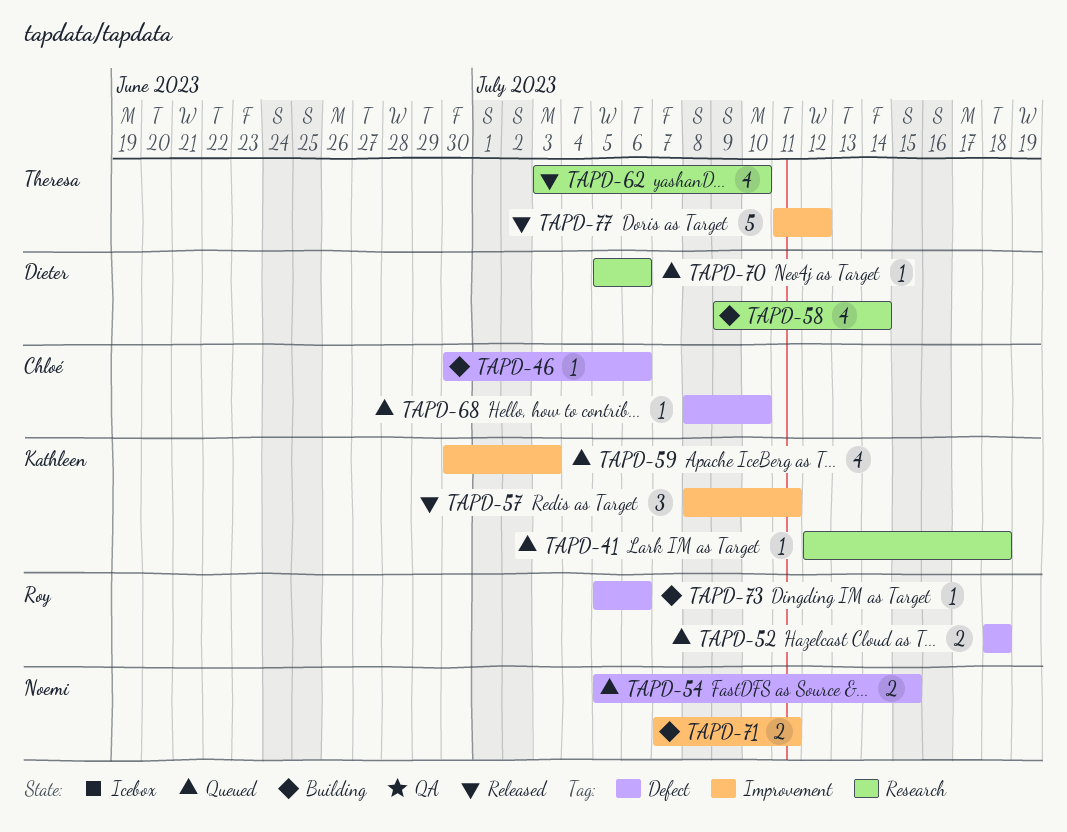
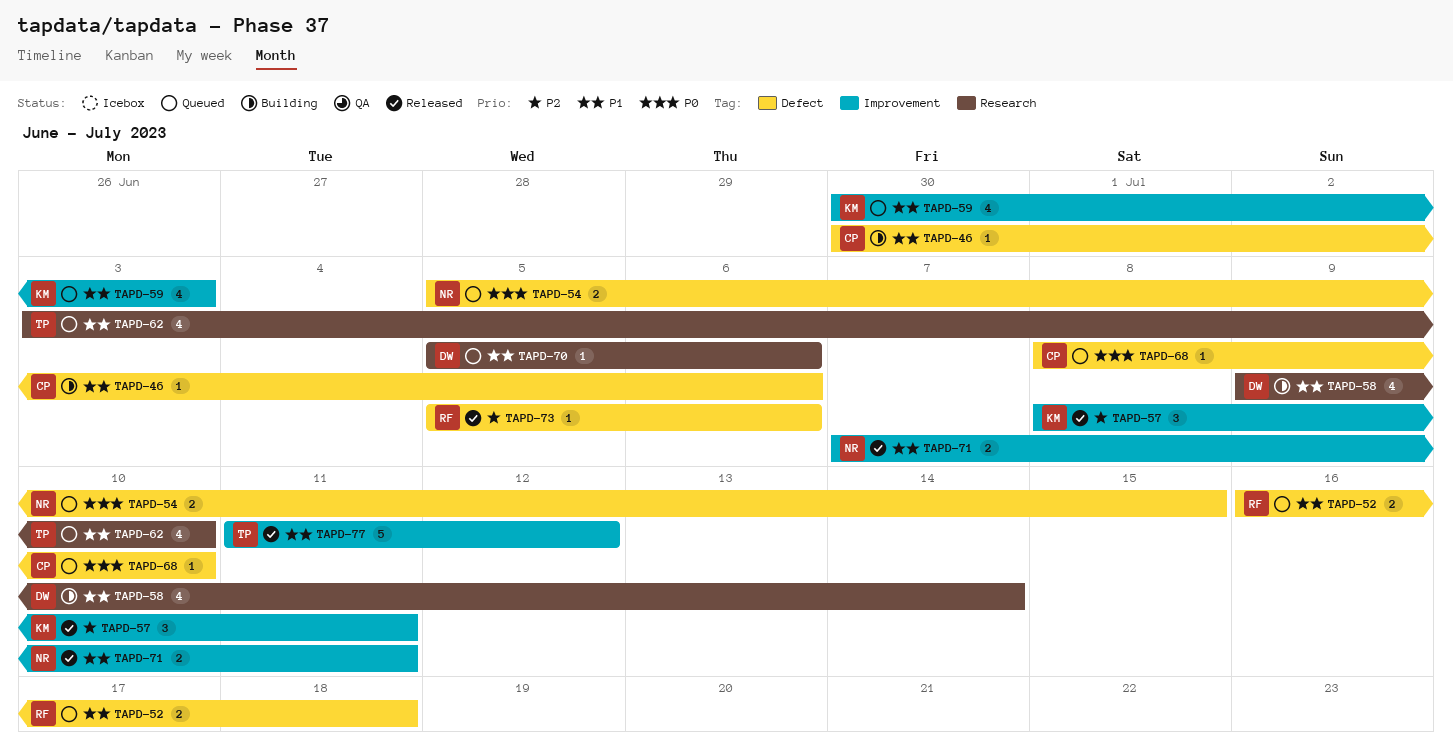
TAPD-41: present -> none
TAPD-52, start: Jul 18 -> Jul 16
TAPD-62, status: Released -> Queued
TAPD-71, status: Building -> Released
TAPD-73, status: Building -> Released

